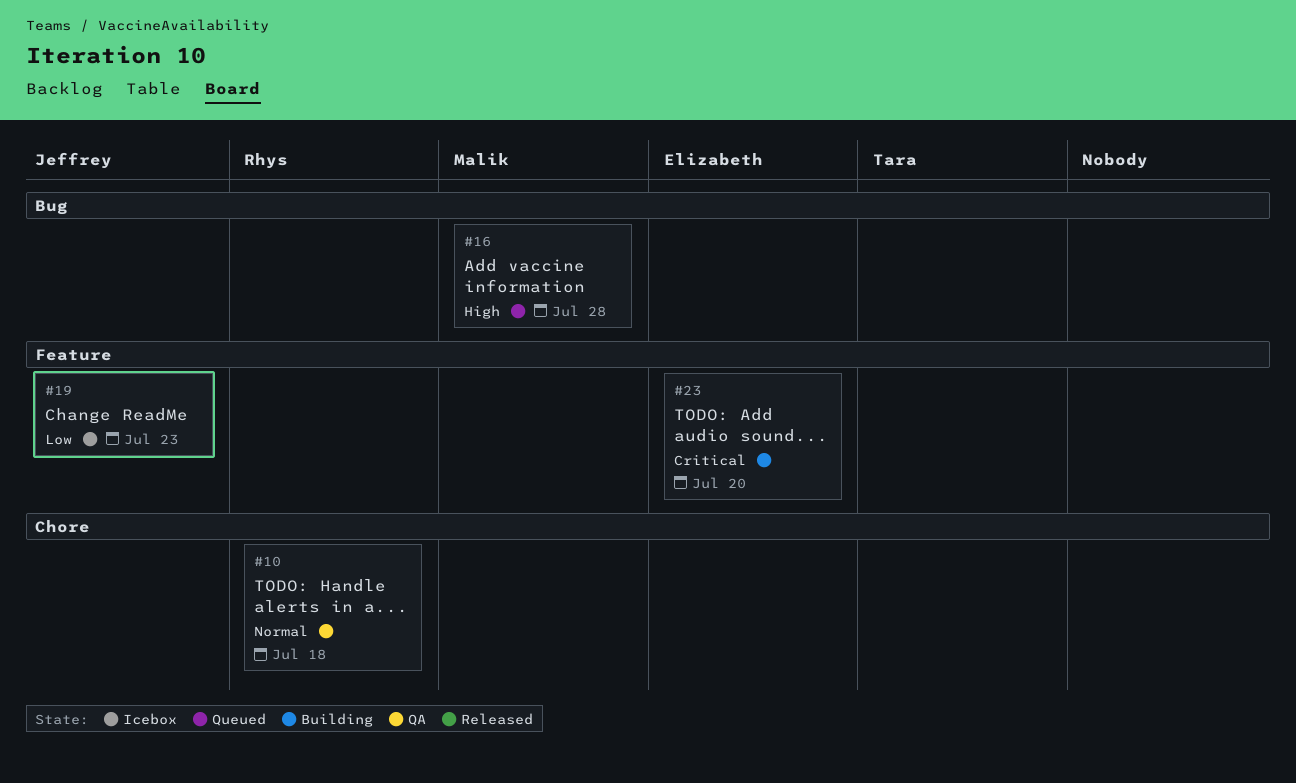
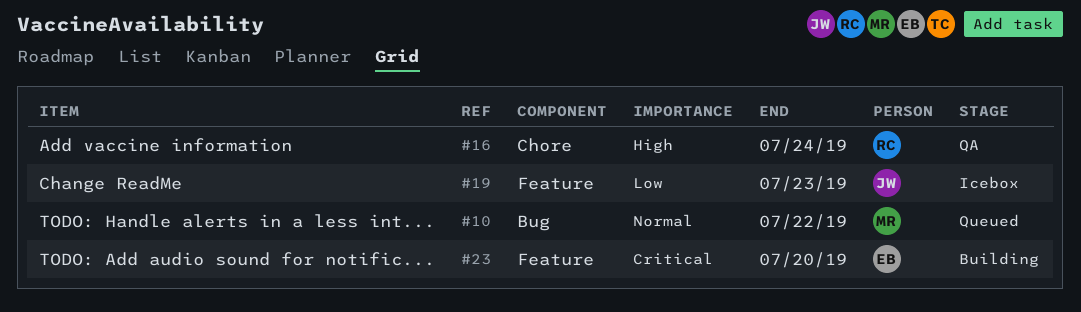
#10, status: QA -> Queued
#10, owner: Rhys -> Malik
#10, label: Chore -> Bug
#10, due: Jul 18 -> Jul 22
#16, status: Queued -> QA
#16, owner: Malik -> Rhys
#16, label: Bug -> Chore
#16, due: Jul 28 -> Jul 24

